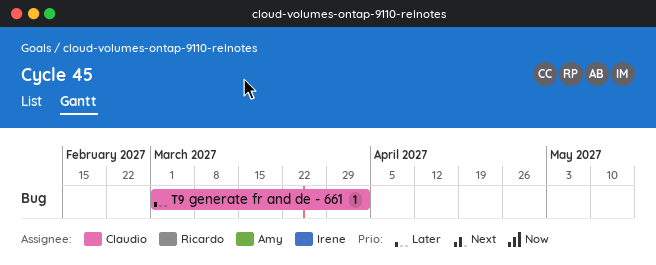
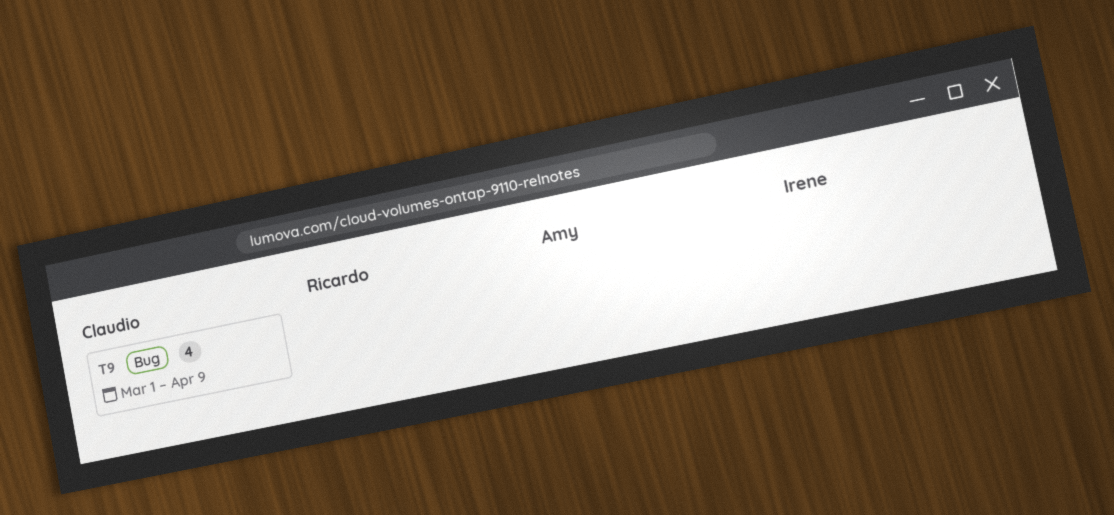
T9, estimate: 1 -> 4
T9, due: Apr 2 -> Apr 9

